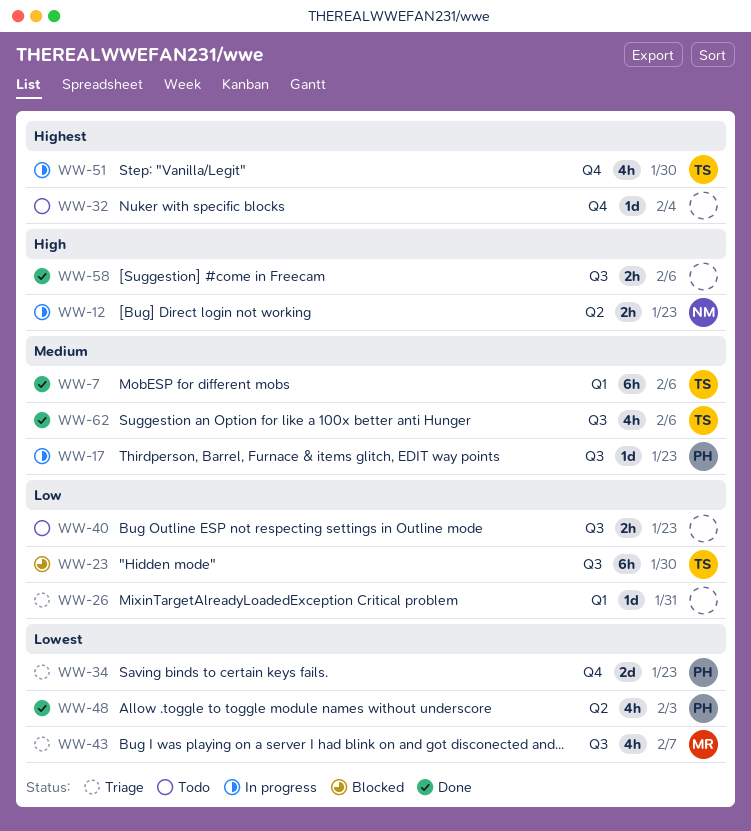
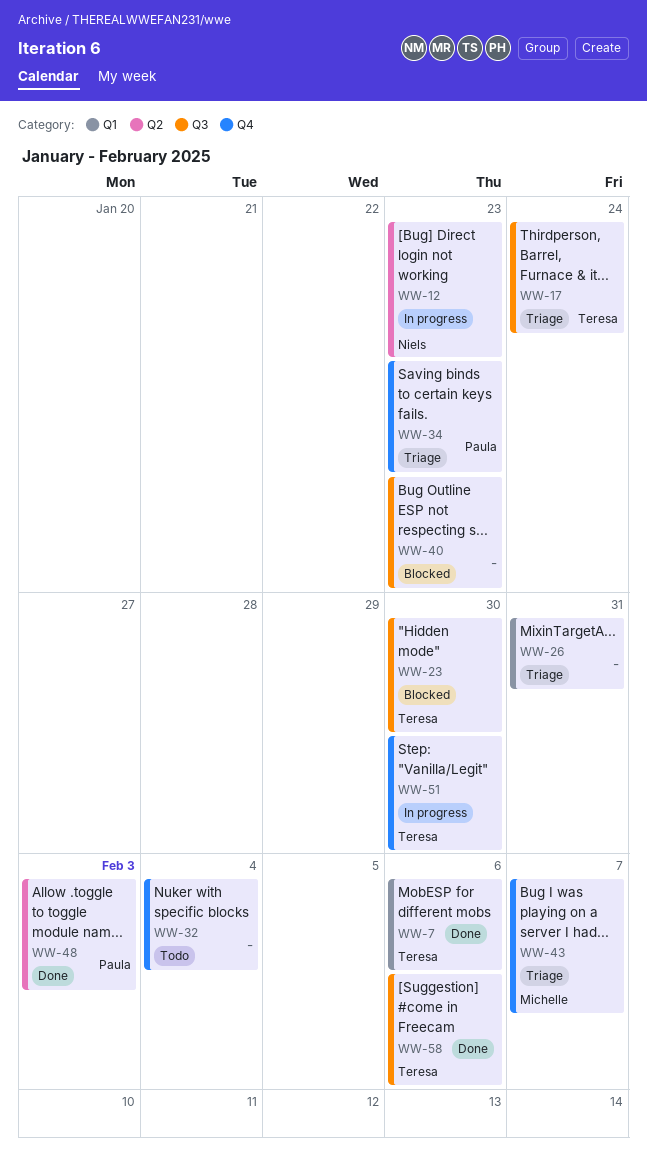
WW-17, status: In progress -> Triage
WW-17, owner: Paula -> Teresa
WW-17, due: Jan 23 -> Jan 24
WW-40, status: Todo -> Blocked
WW-43, label: Q3 -> Q4
WW-58, owner: none -> Teresa
WW-62: present -> none

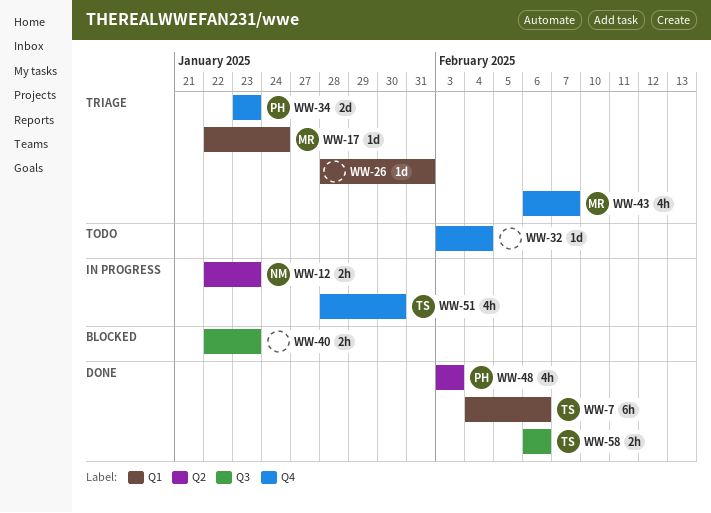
WW-17, owner: Teresa -> Michelle
WW-17, label: Q3 -> Q1
WW-23: present -> none

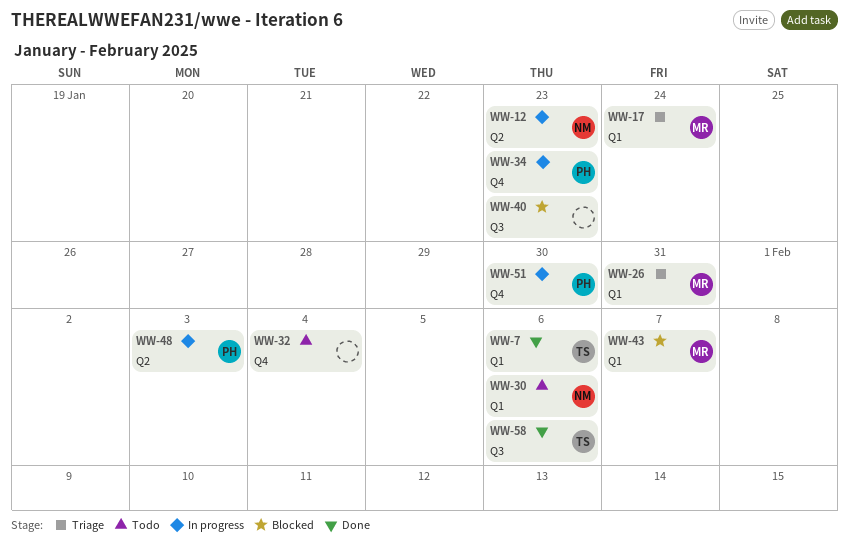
WW-26, owner: none -> MR
WW-30: none -> present
WW-34, status: Triage -> In progress
WW-43, status: Triage -> Blocked
WW-43, label: Q4 -> Q1
WW-48, status: Done -> In progress
WW-51, owner: TS -> PH

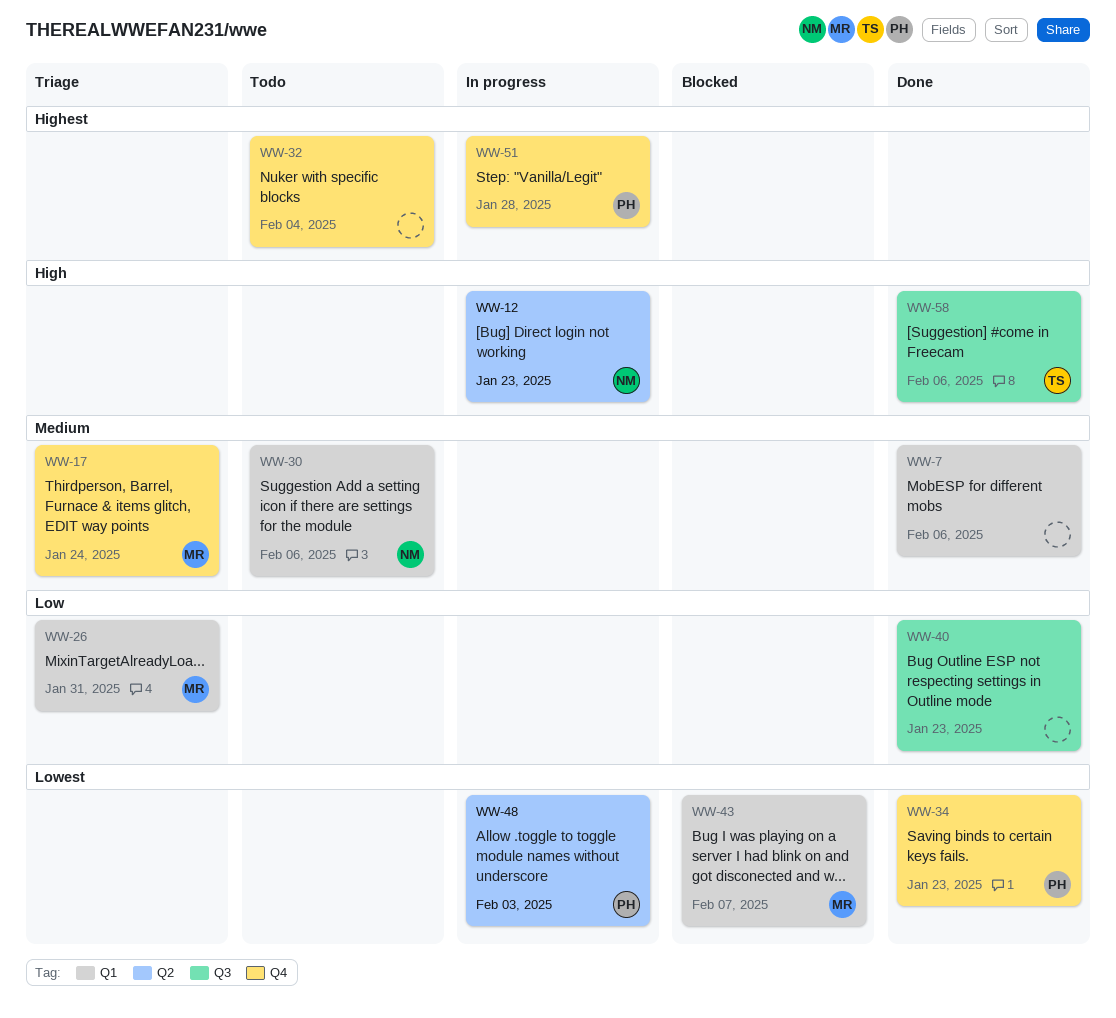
WW-7, owner: TS -> none
WW-17, label: Q1 -> Q4
WW-34, status: In progress -> Done
WW-40, status: Blocked -> Done
WW-51, due: Jan 30 -> Jan 28

